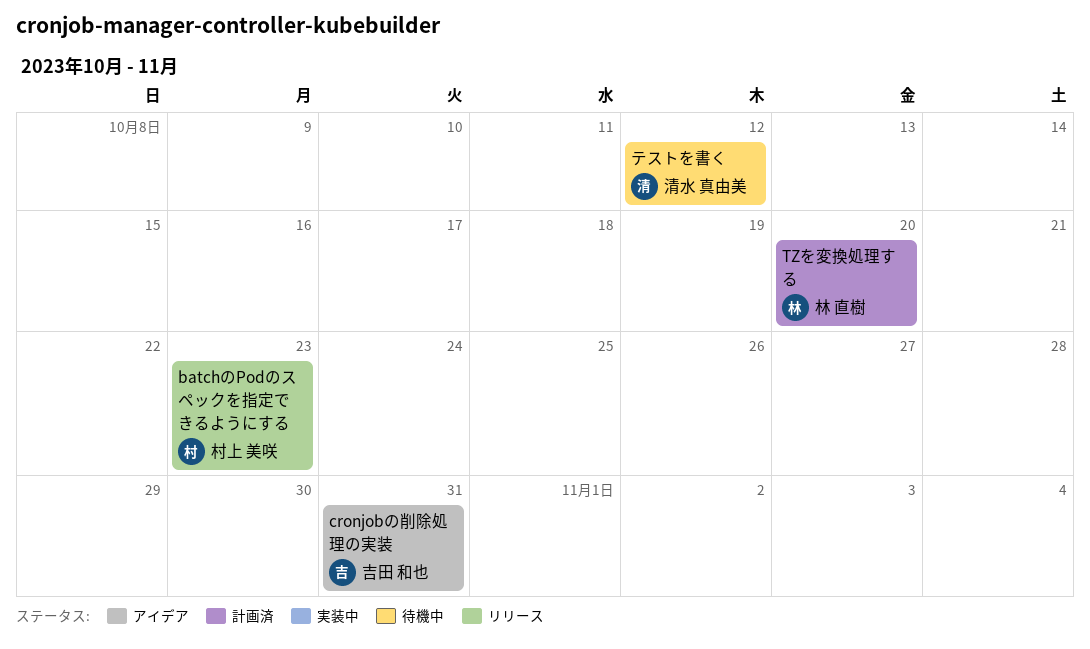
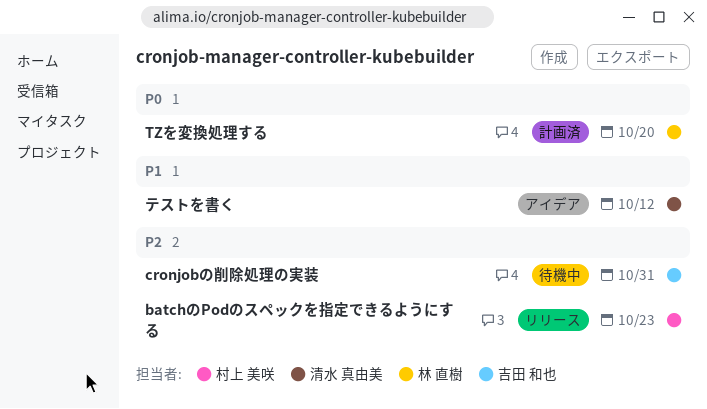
cronjobの削除処理の実装, status: アイデア -> 待機中
テストを書く, status: 待機中 -> アイデア

